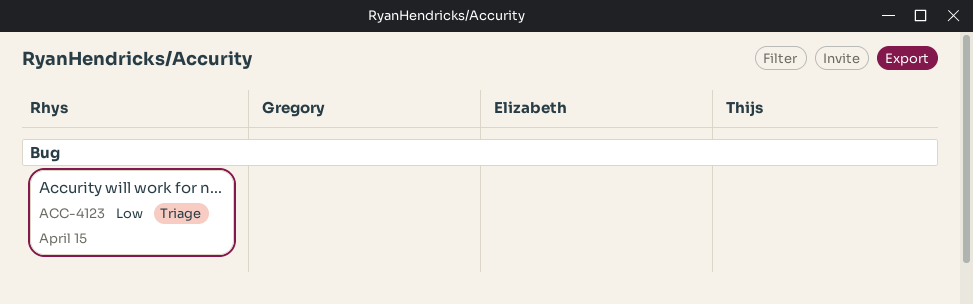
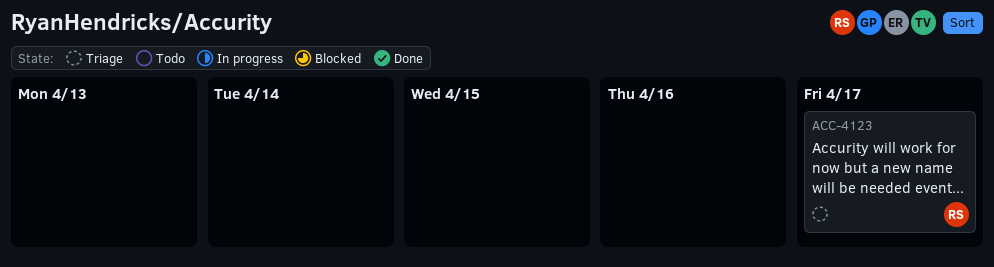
ACC-4123, due: Apr 15 -> Apr 17

